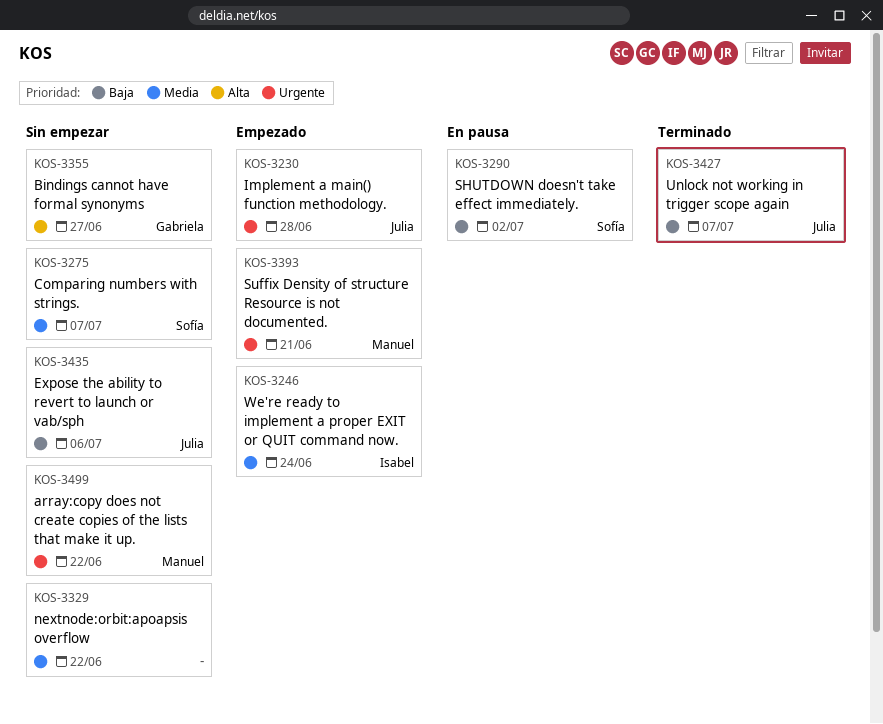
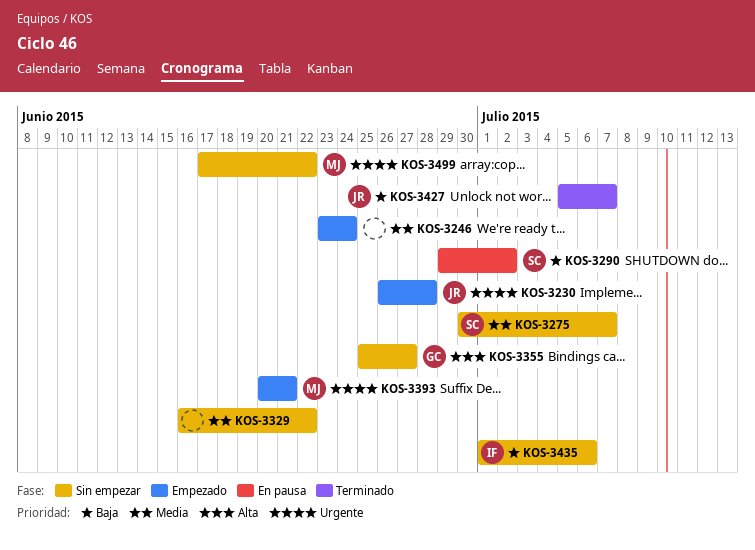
KOS-3246, owner: Isabel -> none
KOS-3435, owner: Julia -> Isabel

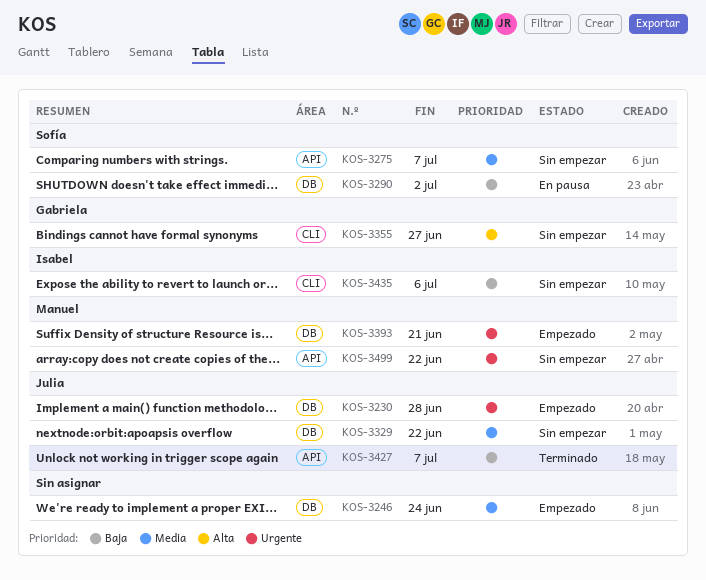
KOS-3329, owner: none -> Julia

